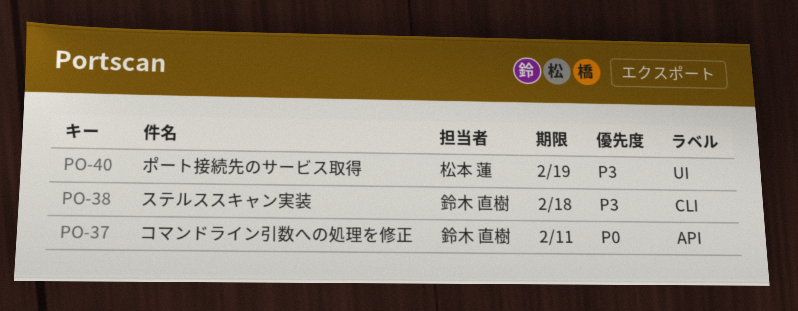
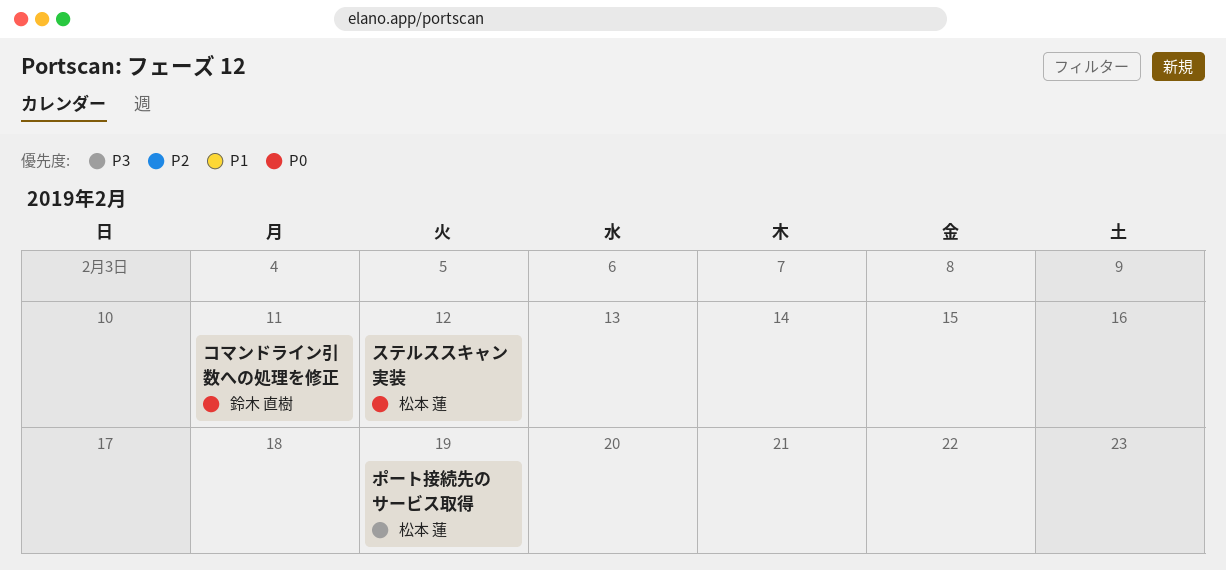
ステルススキャン実装, owner: 鈴木 直樹 -> 松本 蓮
ステルススキャン実装, priority: P3 -> P0
ステルススキャン実装, due: Feb 18 -> Feb 12

